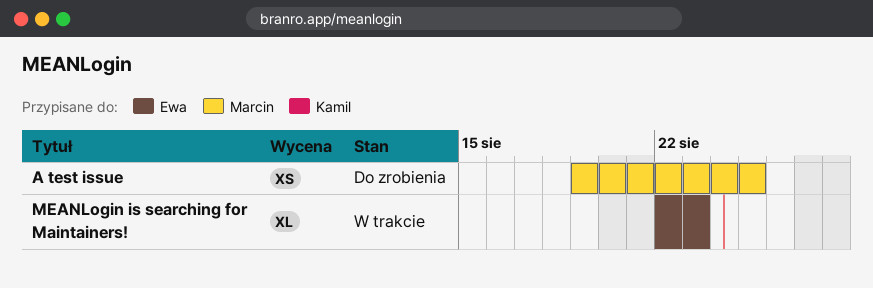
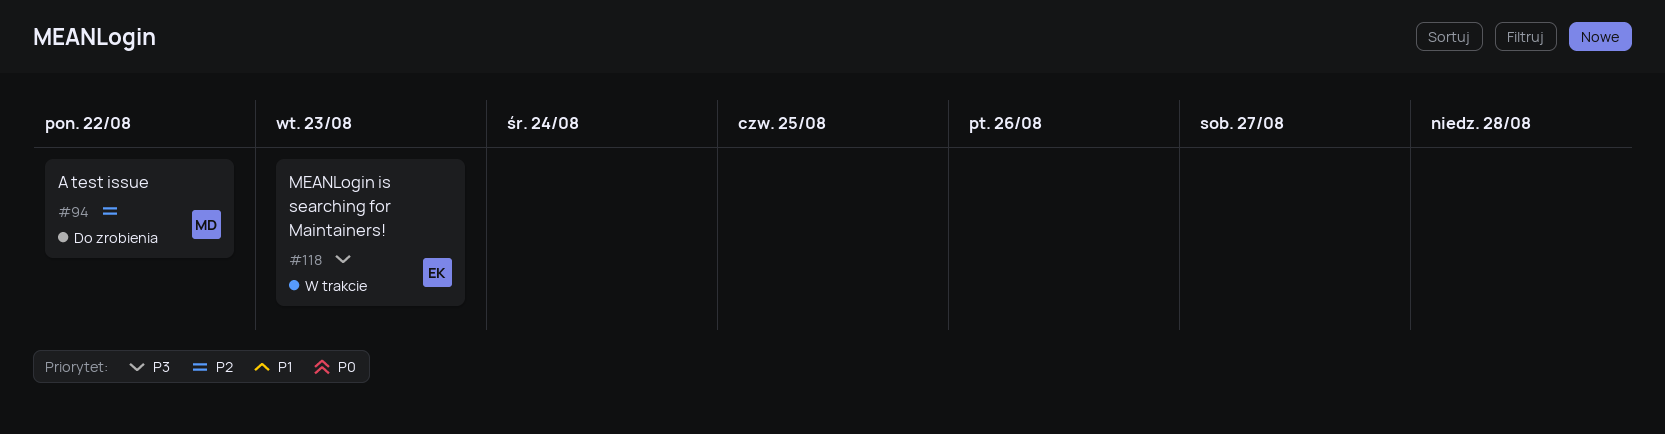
A test issue, due: Aug 25 -> Aug 22

